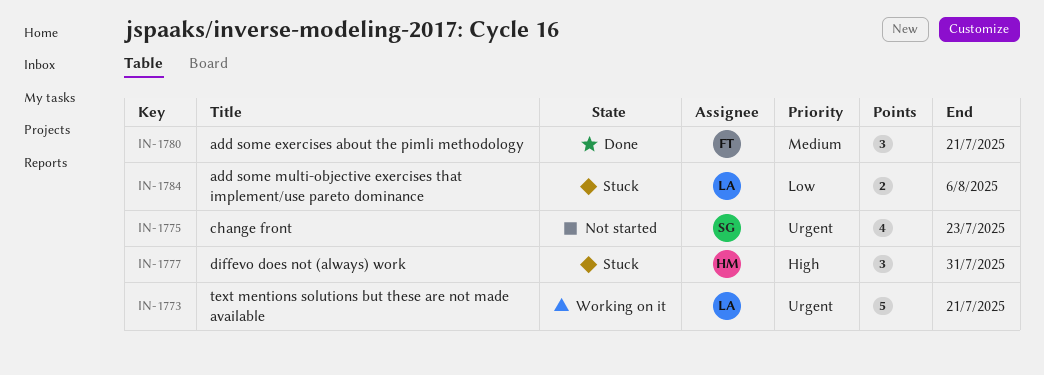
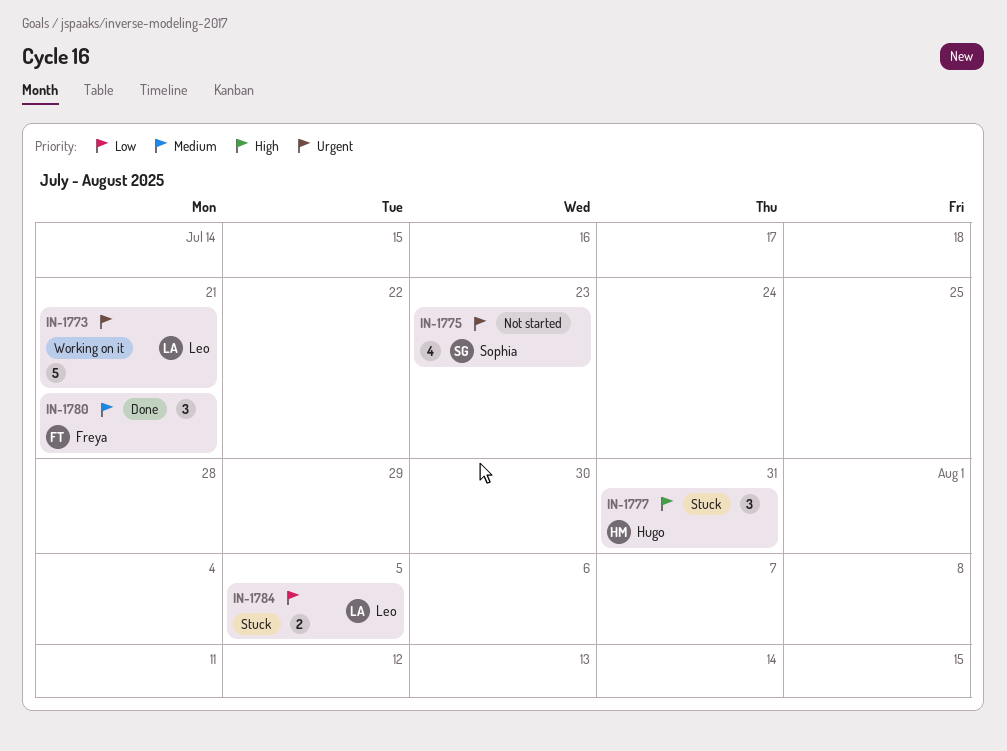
IN-1784, due: Aug 6 -> Aug 5

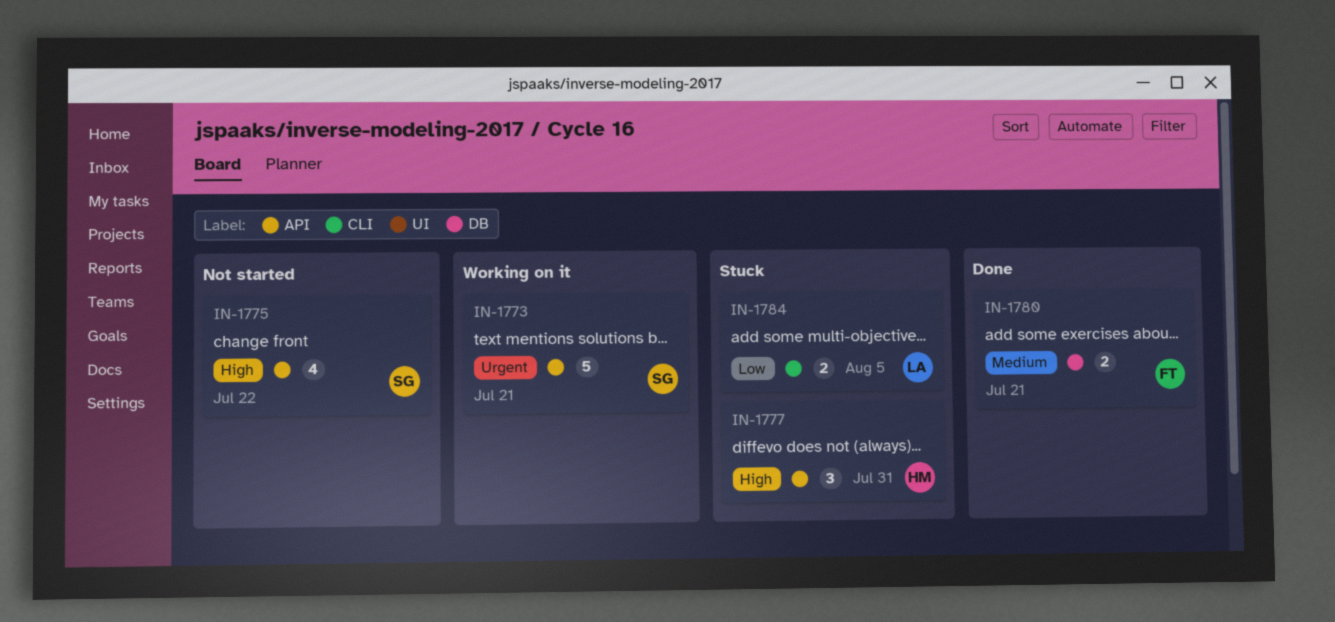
IN-1773, owner: Leo -> Sophia
IN-1775, priority: Urgent -> High
IN-1775, due: Jul 23 -> Jul 22
IN-1780, estimate: 3 -> 2

